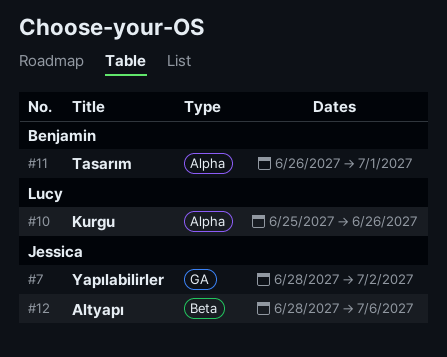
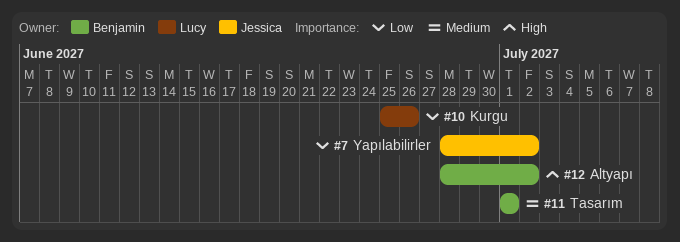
#11, start: Jun 26 -> Jul 1
#12, owner: Jessica -> Benjamin
#12, due: Jul 6 -> Jul 2

